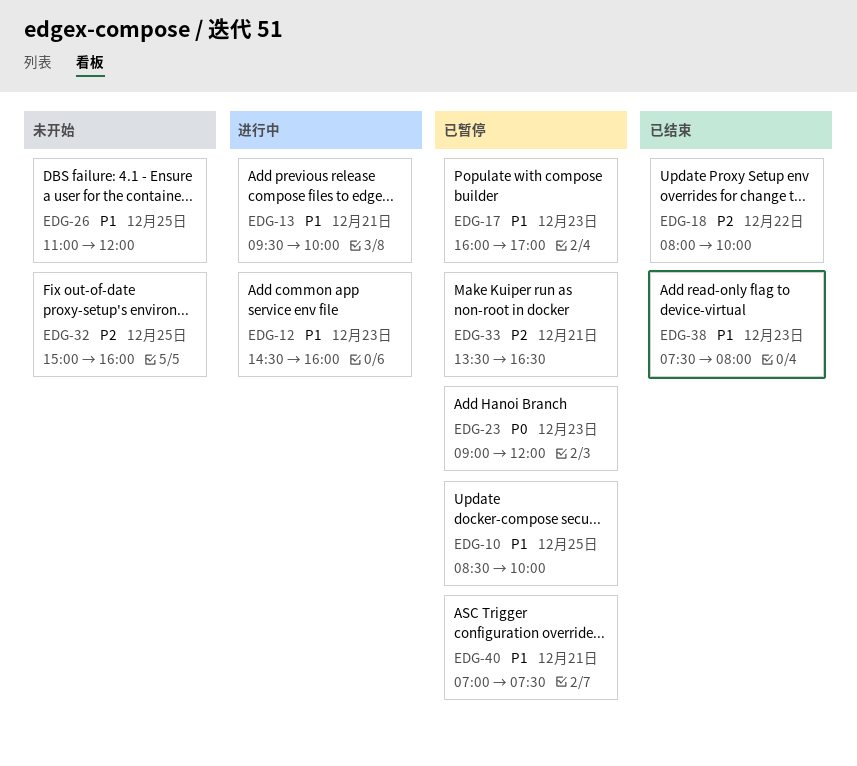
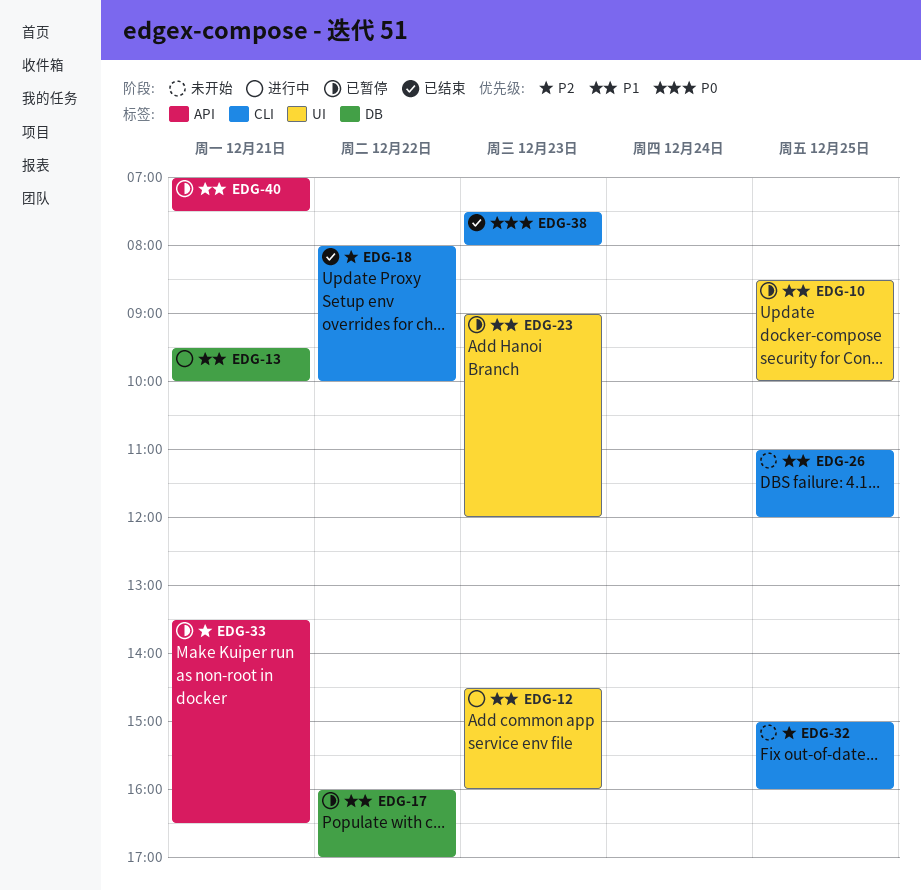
EDG-17, day: Dec 23 -> Dec 22
EDG-23, priority: P0 -> P1
EDG-38, priority: P1 -> P0

